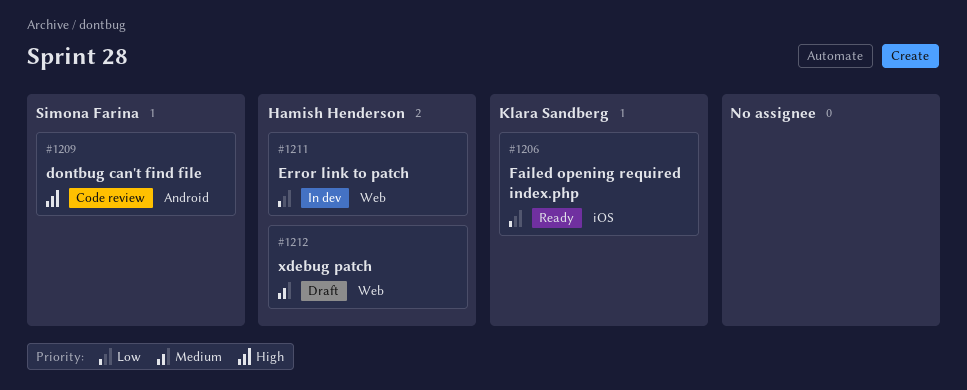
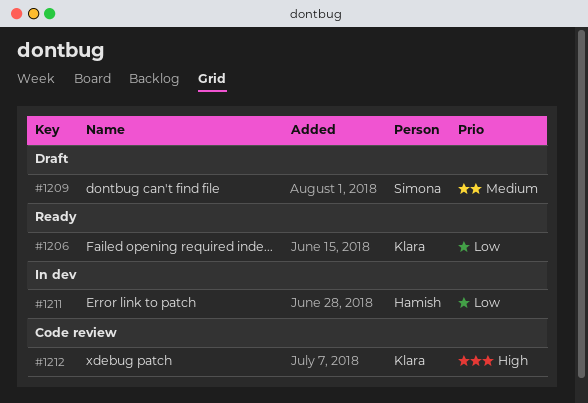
#1209, status: Code review -> Draft
#1209, priority: High -> Medium
#1212, status: Draft -> Code review
#1212, owner: Hamish Henderson -> Klara Sandberg
#1212, priority: Medium -> High

